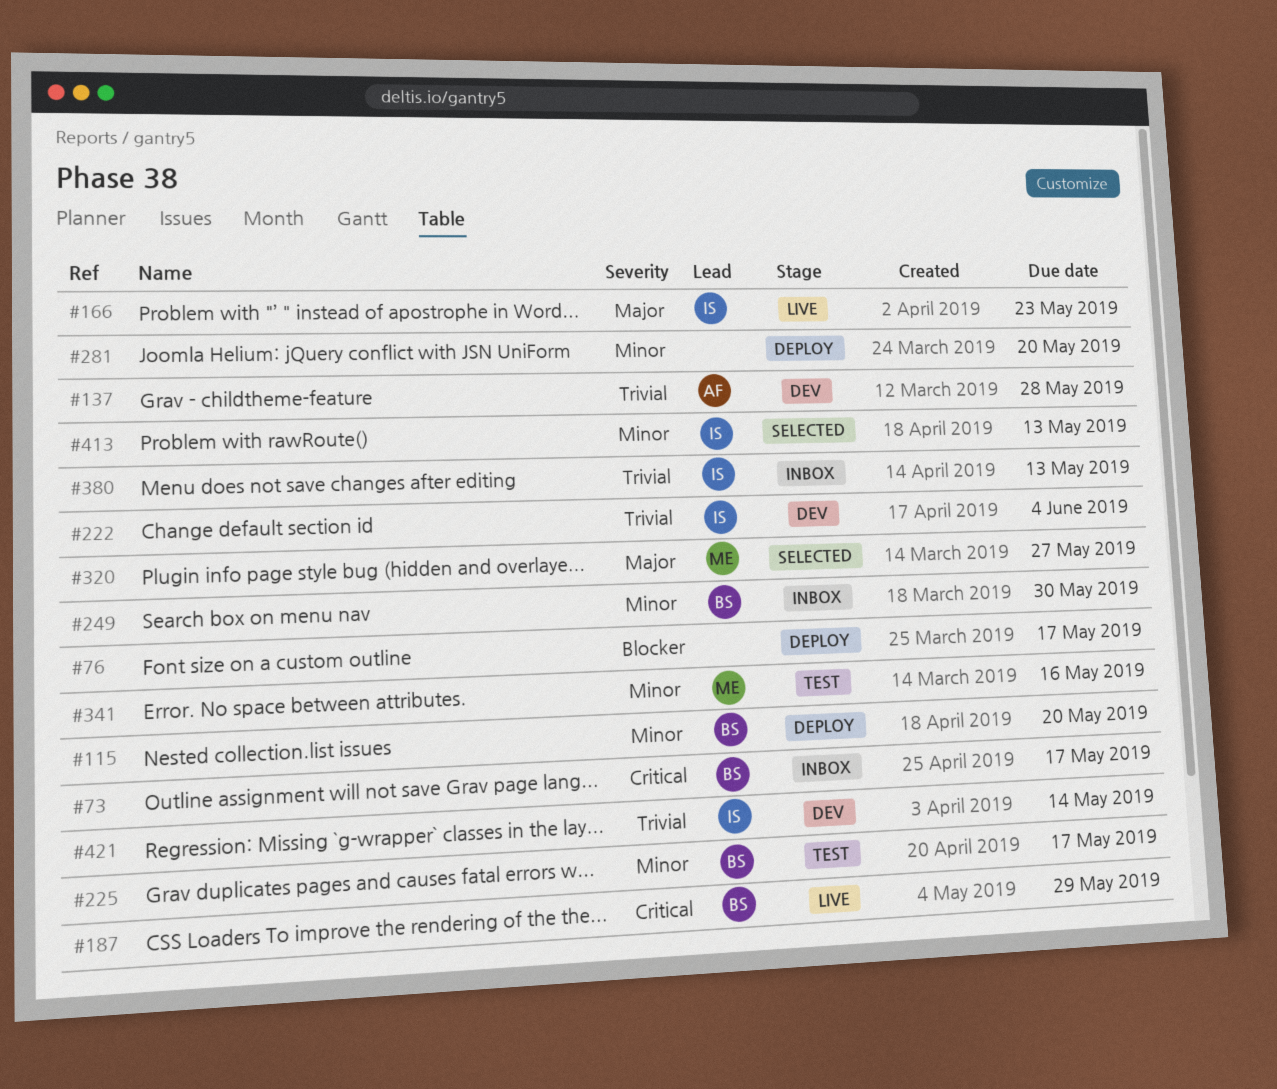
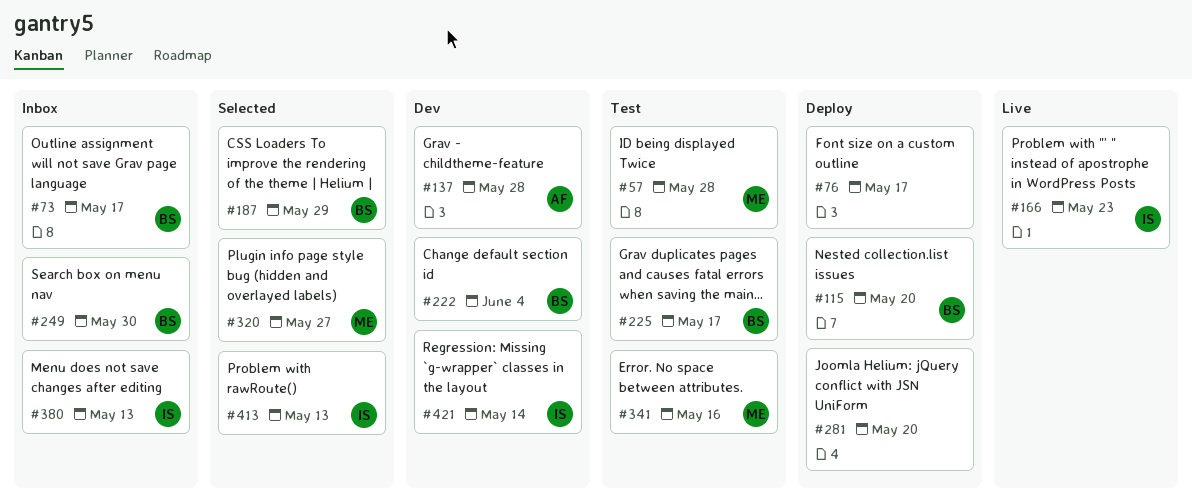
#57: none -> present
#187, status: Live -> Selected
#222, owner: IS -> BS

